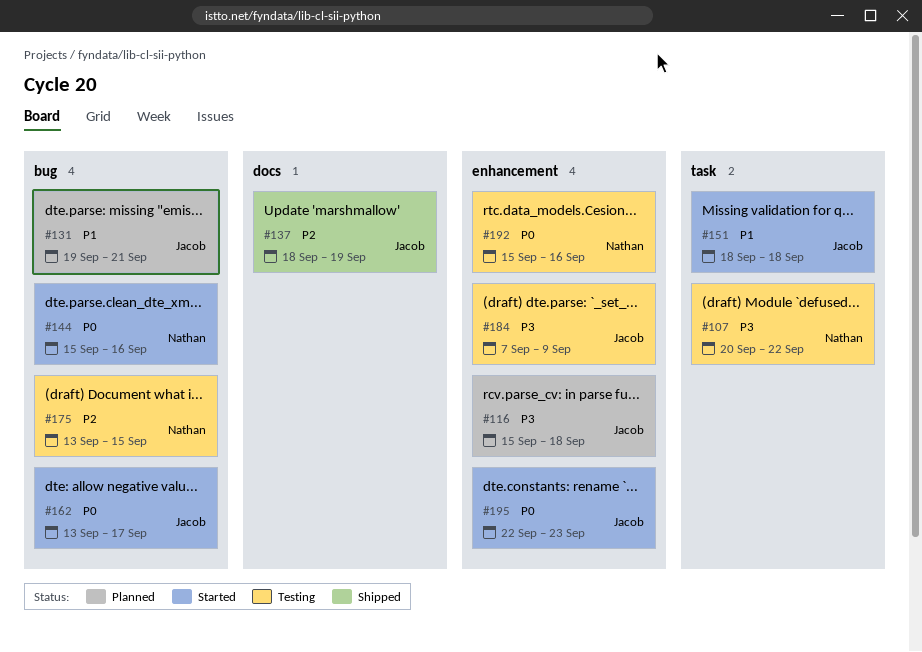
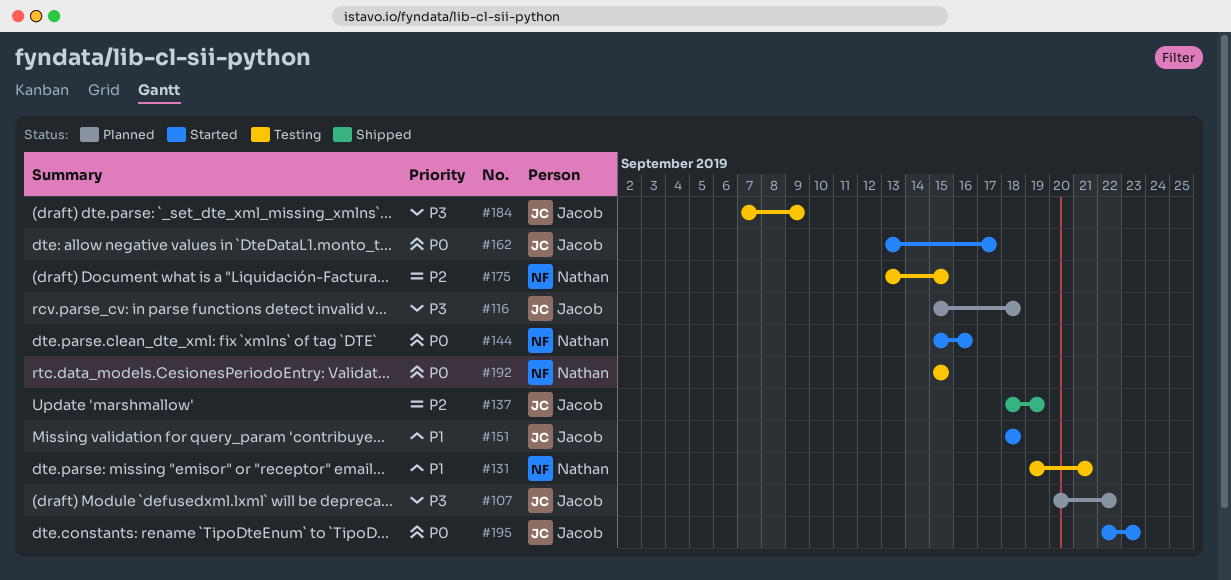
#107, status: Testing -> Planned
#107, owner: Nathan -> Jacob
#131, status: Planned -> Testing
#131, owner: Jacob -> Nathan
#192, due: Sep 16 -> Sep 15

